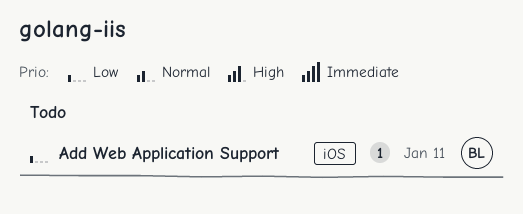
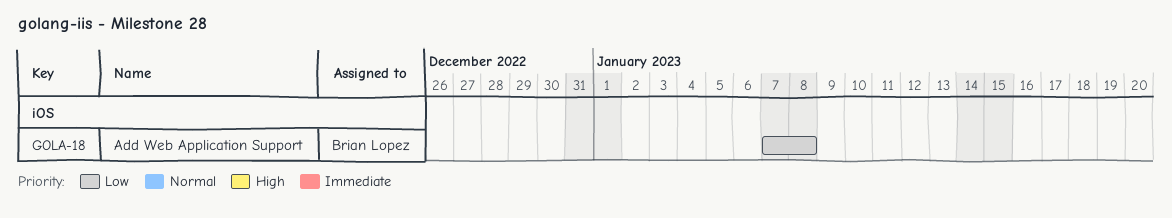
Add Web Application Support, due: Jan 11 -> Jan 8

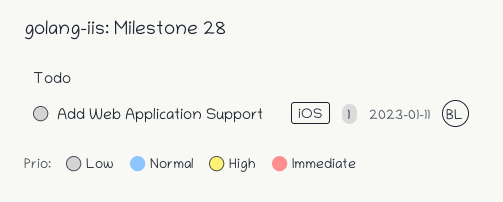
Add Web Application Support, due: Jan 8 -> Jan 11

